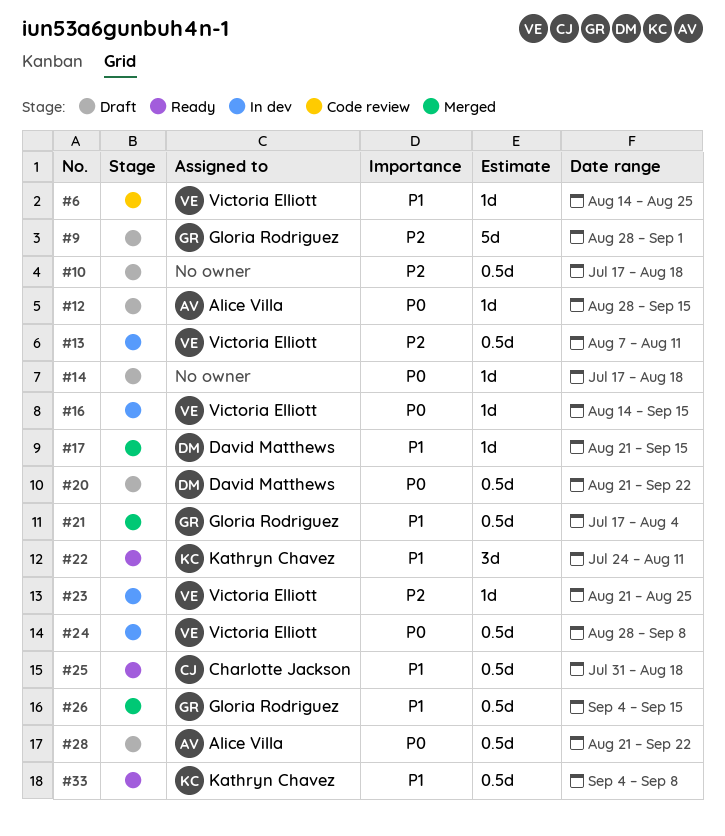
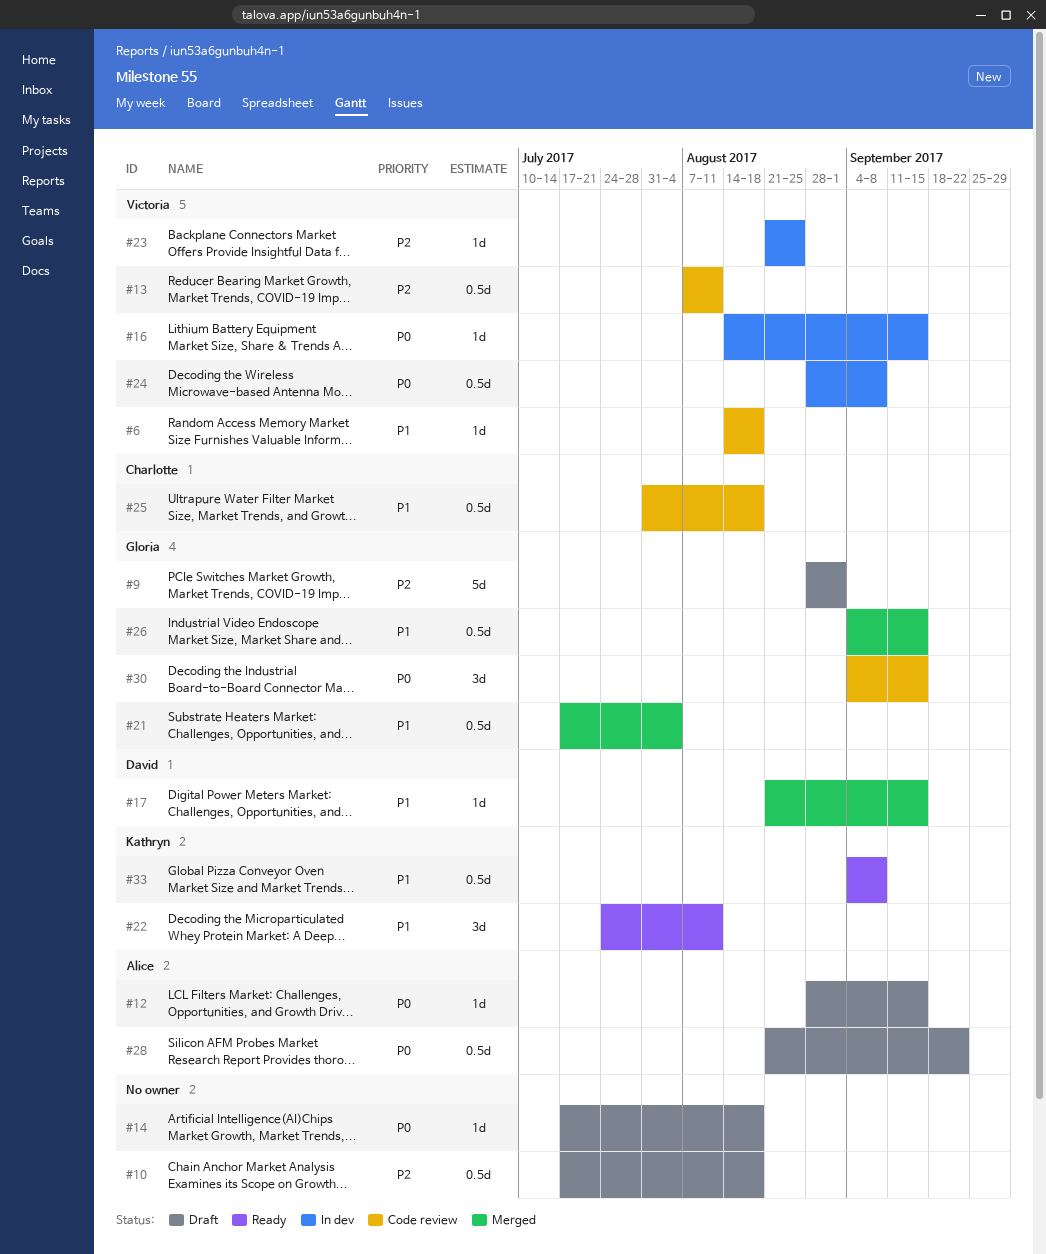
#6, due: Aug 25 -> Aug 18
#13, status: In dev -> Code review
#20: present -> none
#25, status: Ready -> Code review
#30: none -> present

